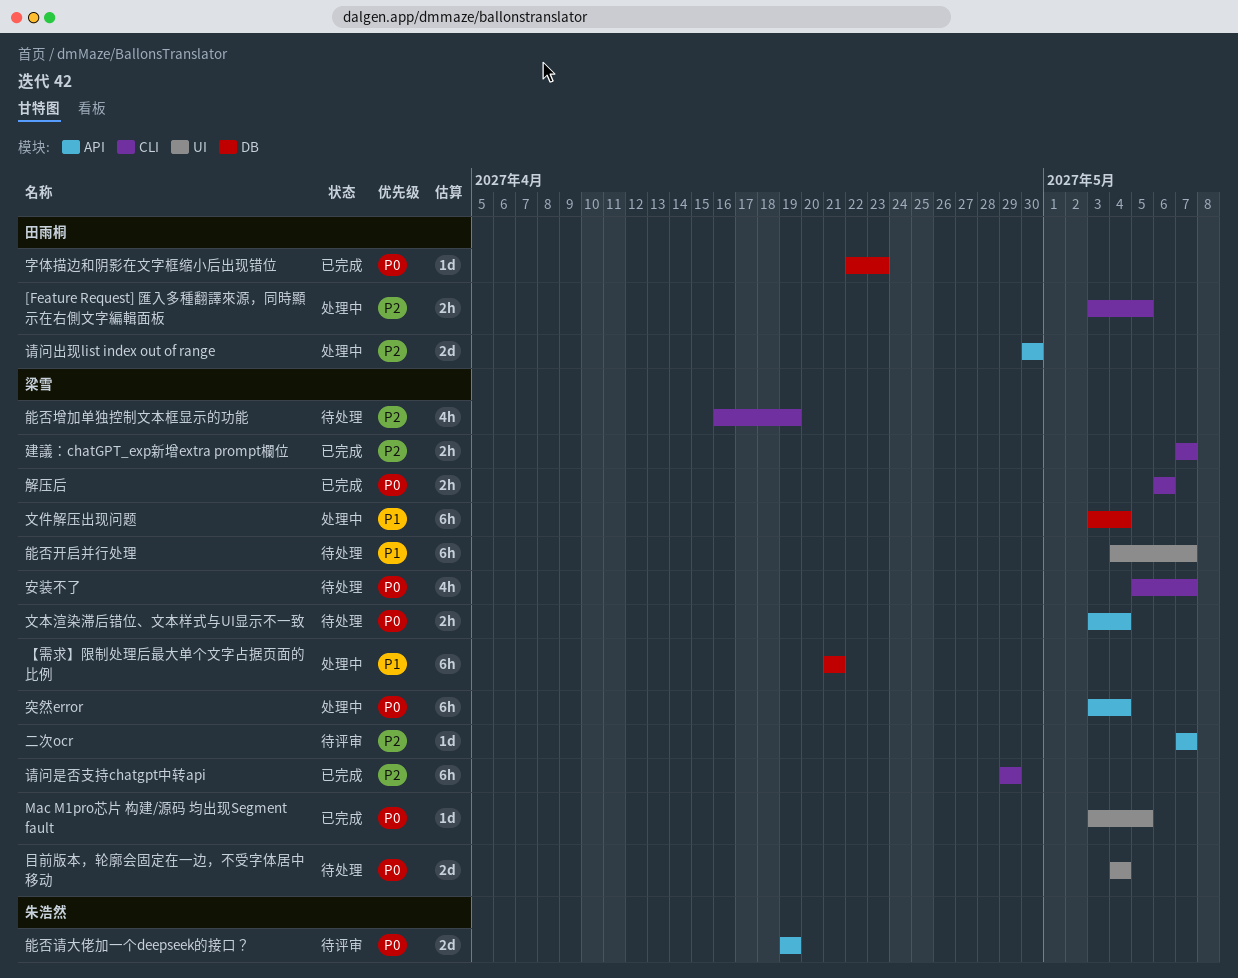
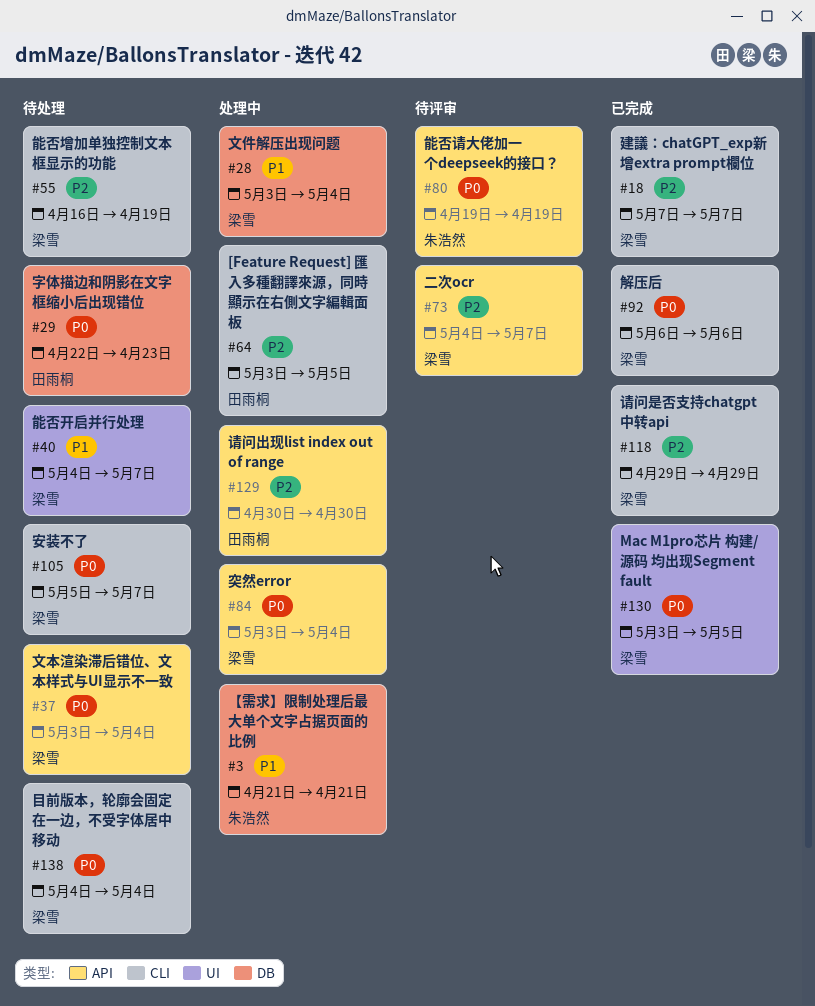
【需求】限制处理后最大单个文字占据页面的比例, owner: 梁雪 -> 朱浩然
二次ocr, start: May 7 -> May 4
字体描边和阴影在文字框缩小后出现错位, status: 已完成 -> 待处理
目前版本，轮廓会固定在一边，不受字体居中移动, label: UI -> CLI

